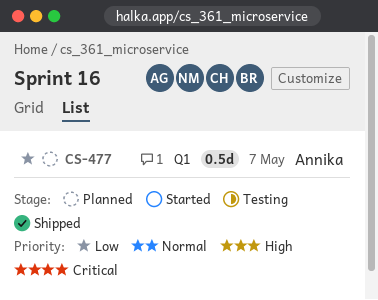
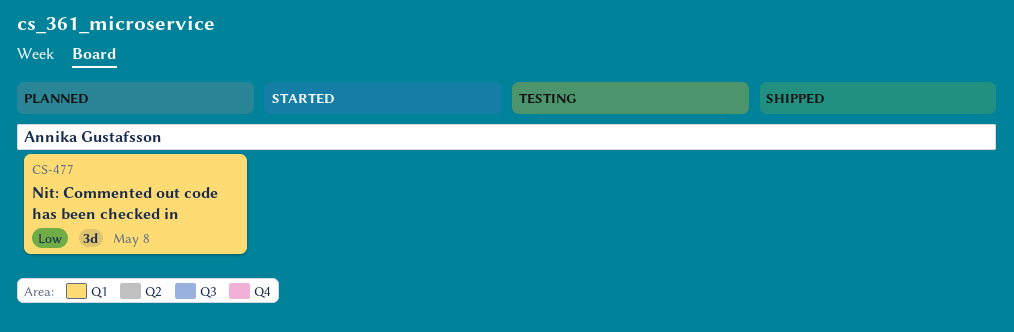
CS-477, estimate: 0.5d -> 3d
CS-477, due: May 7 -> May 8

